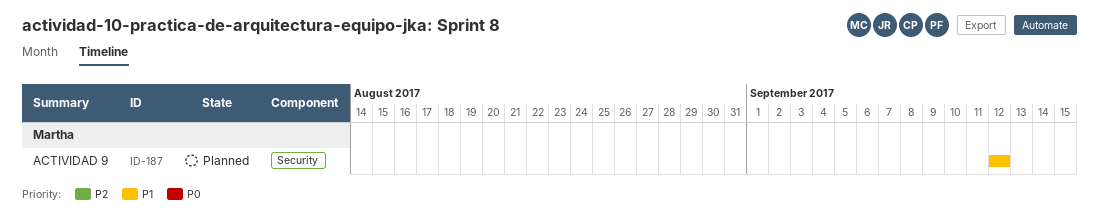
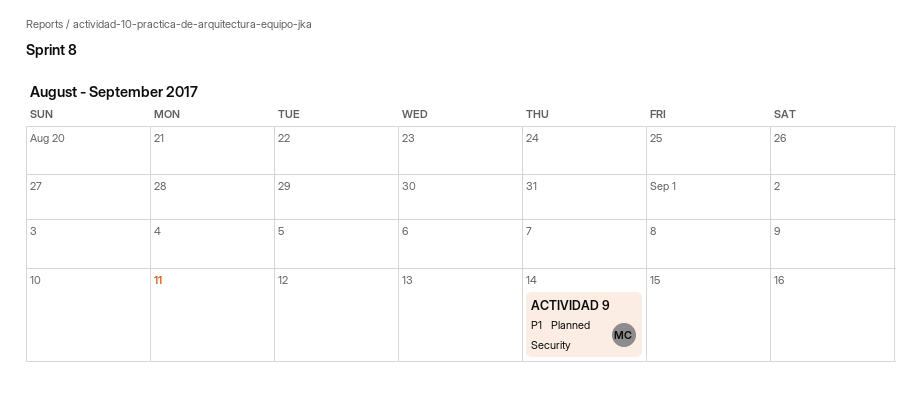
ACTIVIDAD 9, due: Sep 12 -> Sep 14

